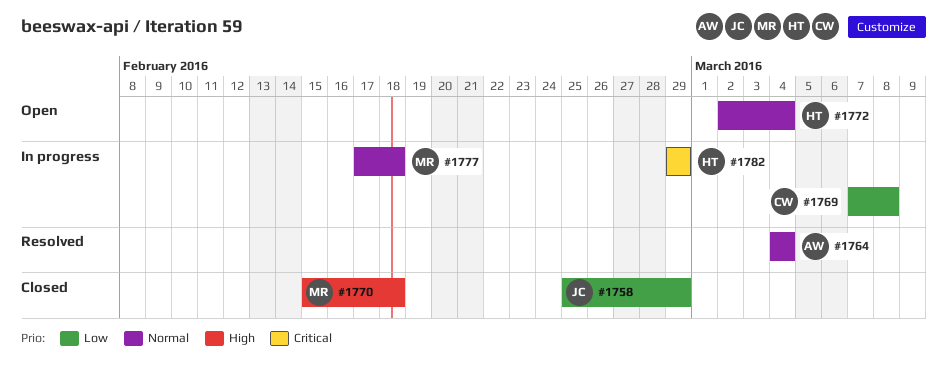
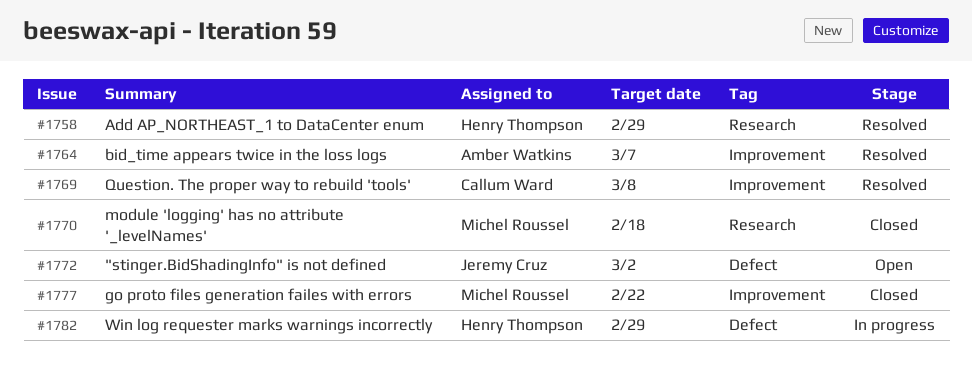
#1758, status: Closed -> Resolved
#1758, owner: Jeremy Cruz -> Henry Thompson
#1764, due: Mar 4 -> Mar 7
#1769, status: In progress -> Resolved
#1772, owner: Henry Thompson -> Jeremy Cruz
#1772, due: Mar 4 -> Mar 2
#1777, status: In progress -> Closed
#1777, due: Feb 18 -> Feb 22

